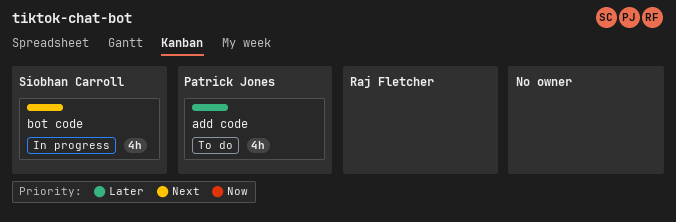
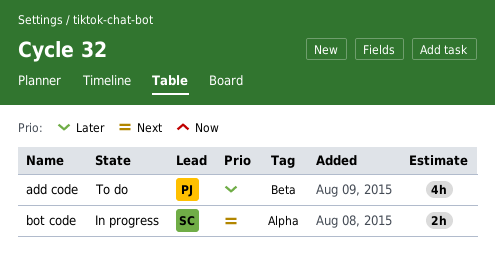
bot code, estimate: 4h -> 2h

